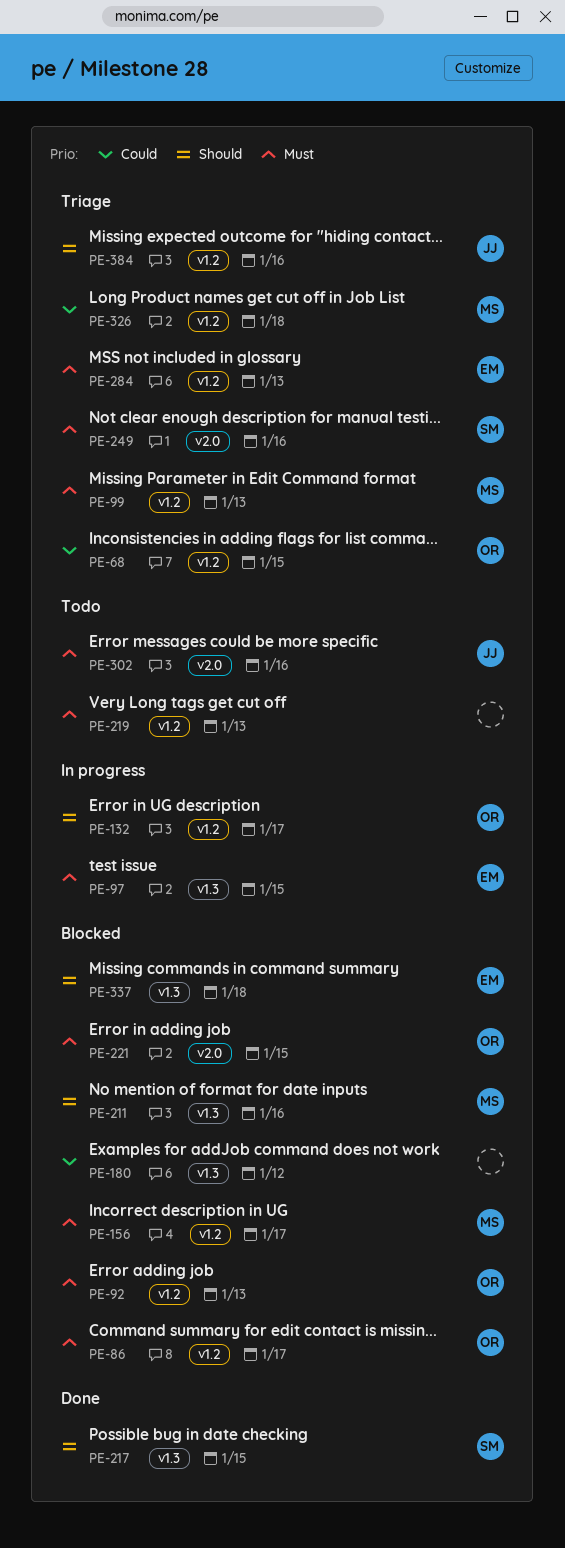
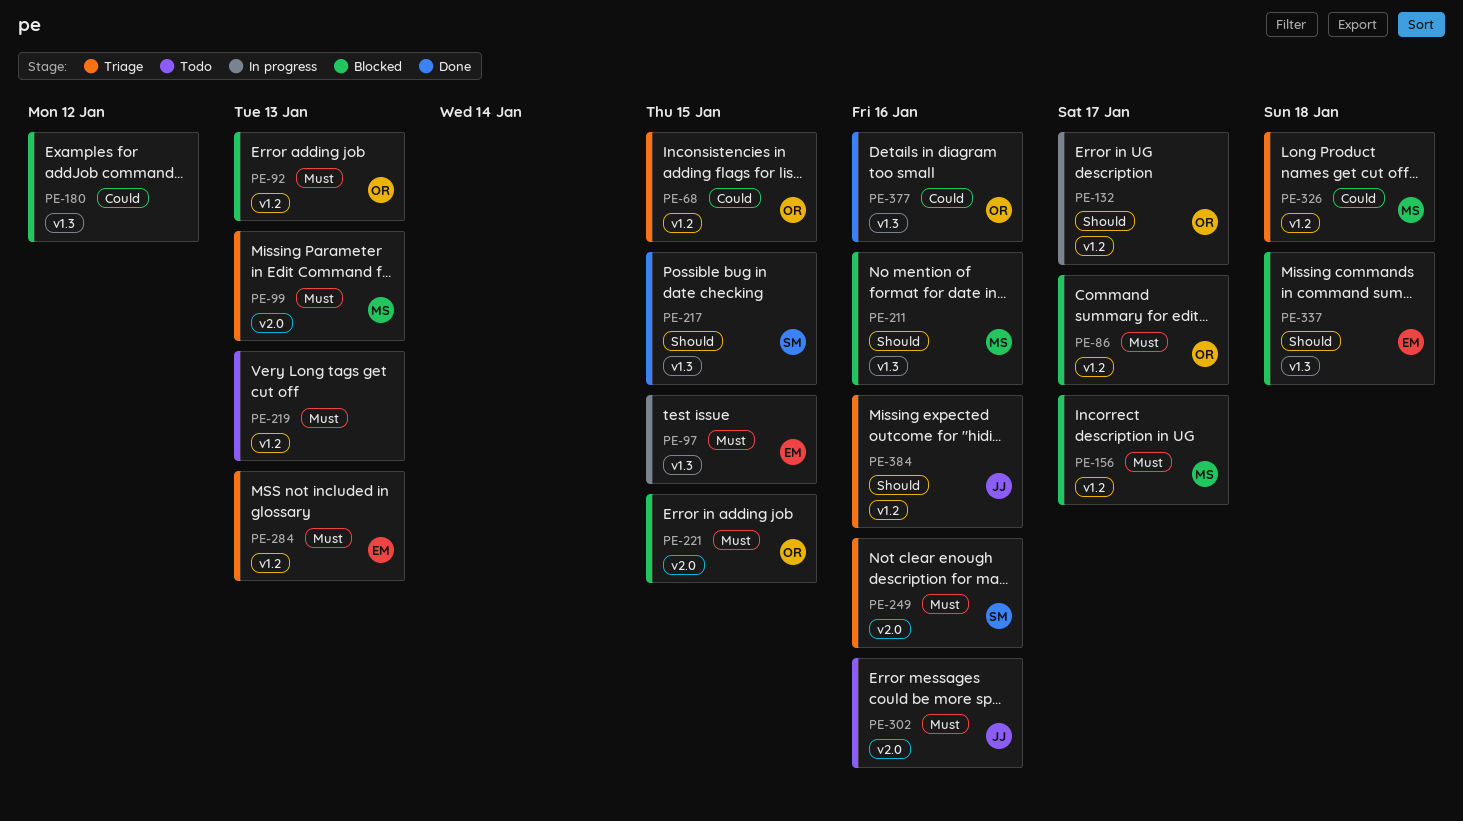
PE-99, label: v1.2 -> v2.0
PE-377: none -> present

